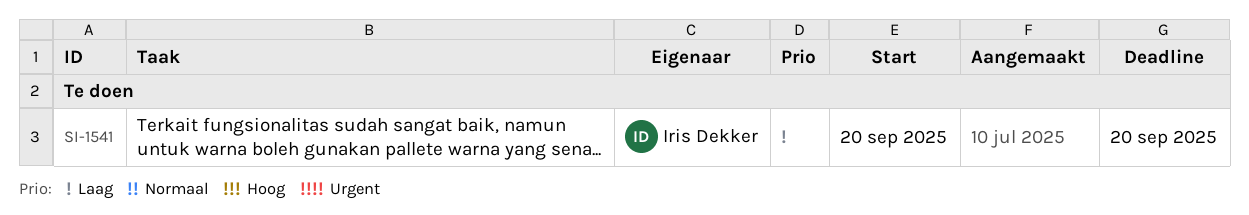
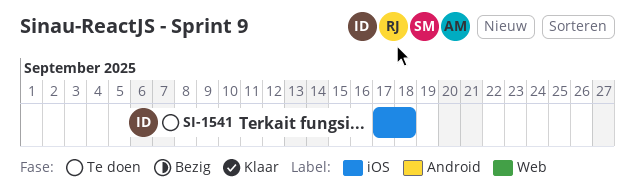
SI-1541, start: Sep 20 -> Sep 17
SI-1541, due: Sep 20 -> Sep 18

